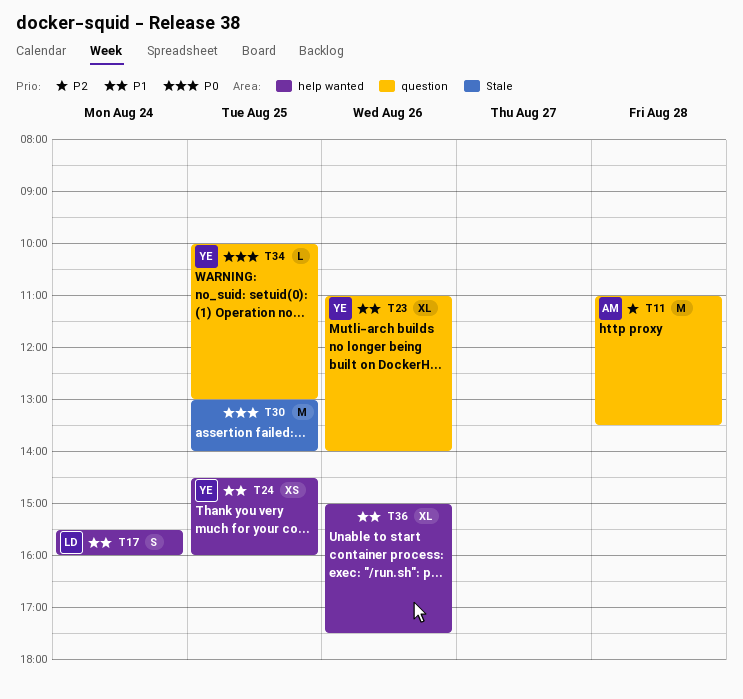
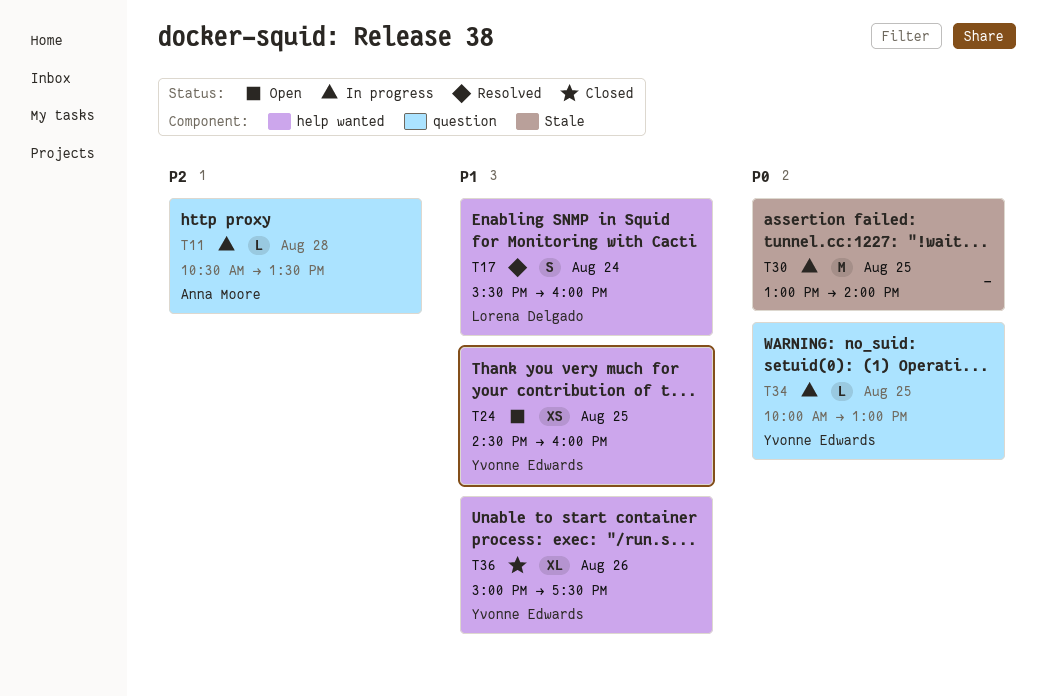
T11, estimate: M -> L
T11, begins: 11:00 -> 10:30
T23: present -> none
T36, owner: none -> Yvonne Edwards

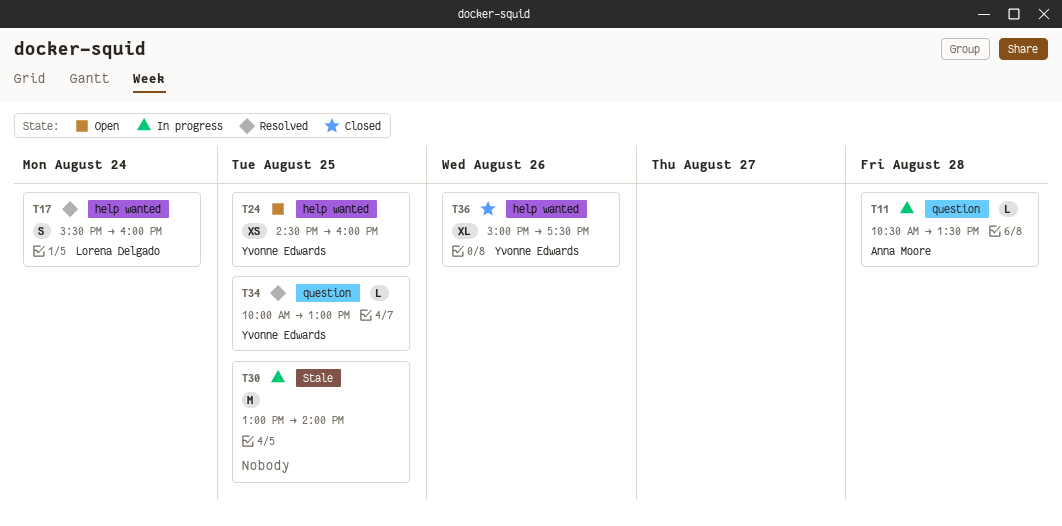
T34, status: In progress -> Resolved

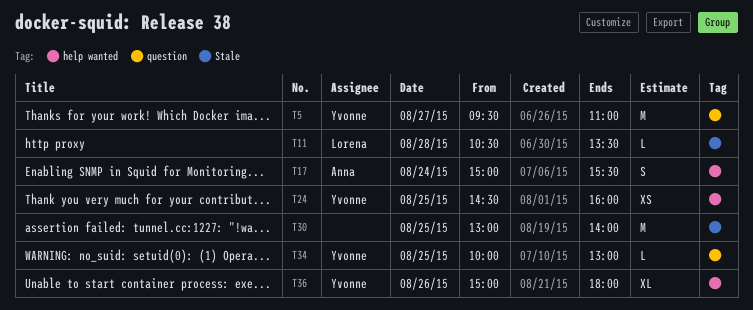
T5: none -> present
T11, owner: Anna Moore -> Lorena Delgado
T11, label: question -> Stale
T17, owner: Lorena Delgado -> Anna Moore
T17, begins: 15:30 -> 15:00
T17, ends: 16:00 -> 15:30
T36, ends: 17:30 -> 18:00

